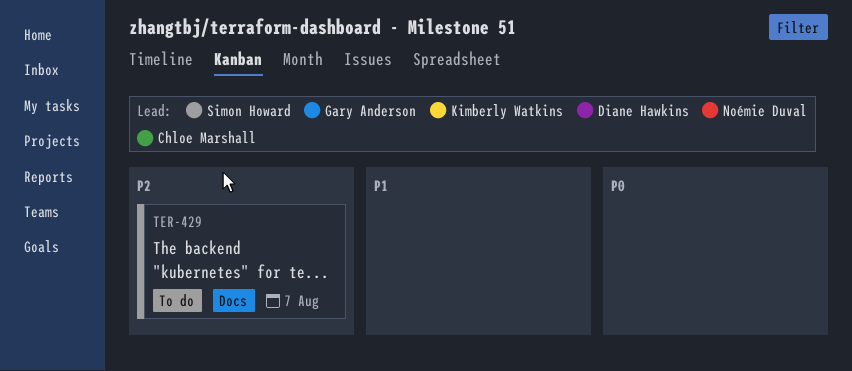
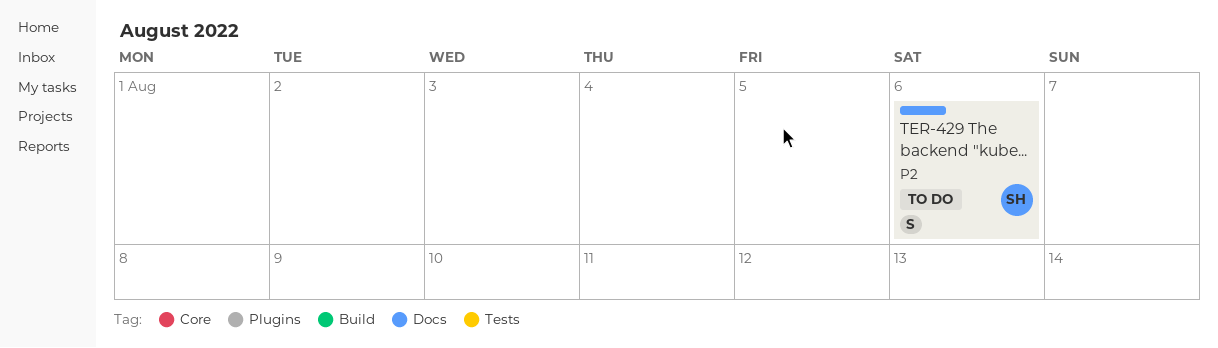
TER-429, due: Aug 7 -> Aug 6

